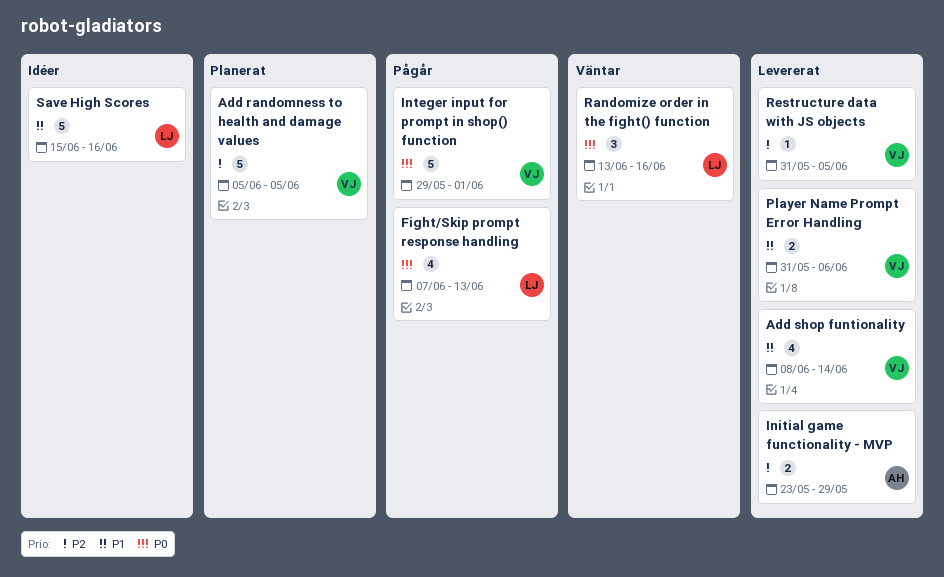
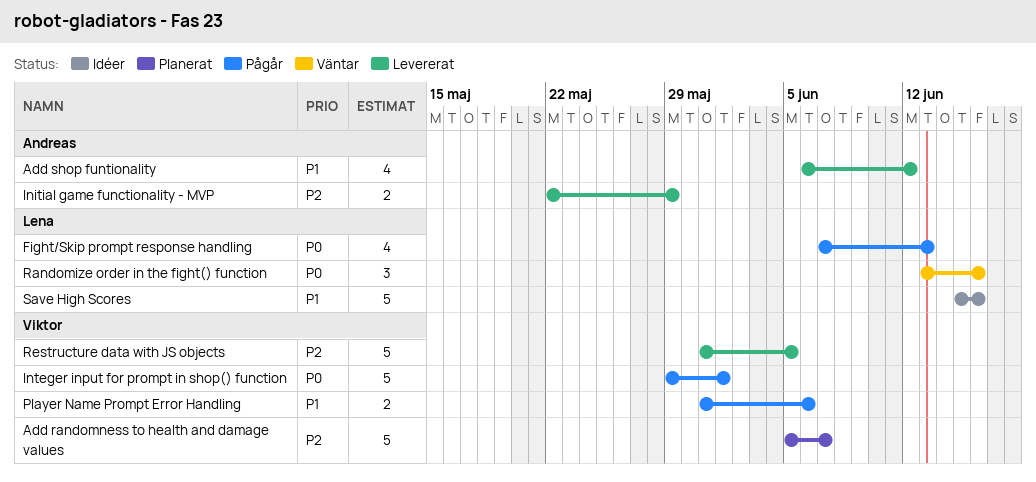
Add randomness to health and damage values, due: Jun 5 -> Jun 7
Add shop funtionality, owner: Viktor -> Andreas
Add shop funtionality, start: Jun 8 -> Jun 6
Add shop funtionality, due: Jun 14 -> Jun 12
Initial game functionality - MVP, start: May 23 -> May 22
Player Name Prompt Error Handling, status: Levererat -> Pågår
Restructure data with JS objects, estimate: 1 -> 5

